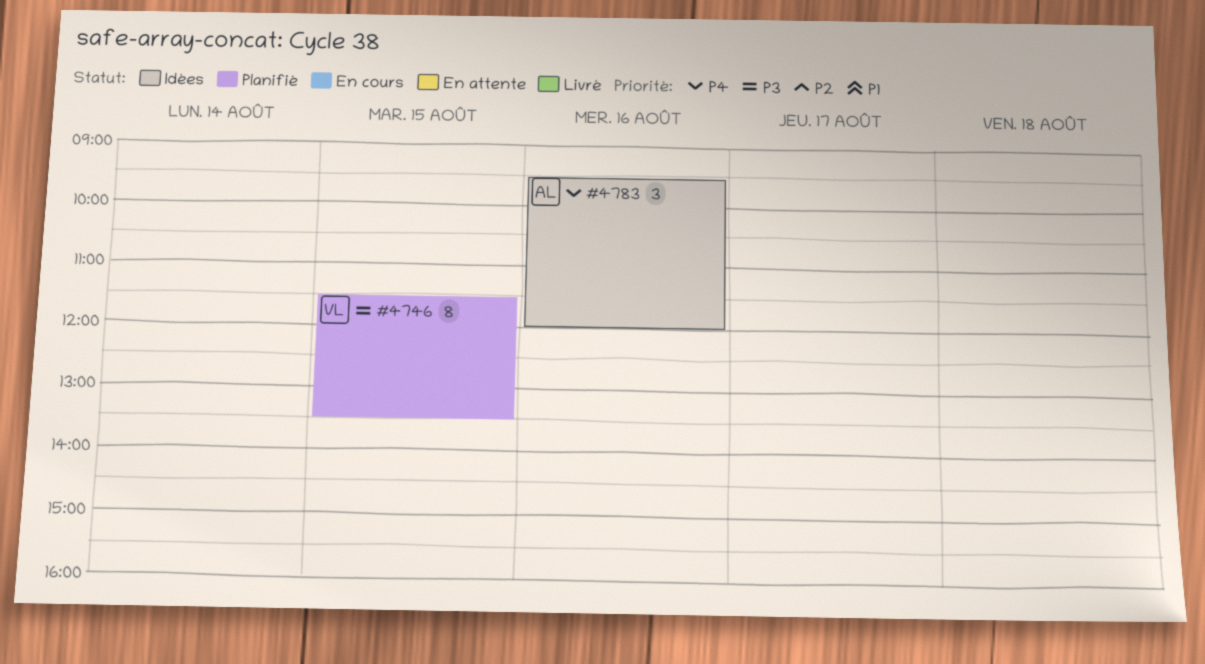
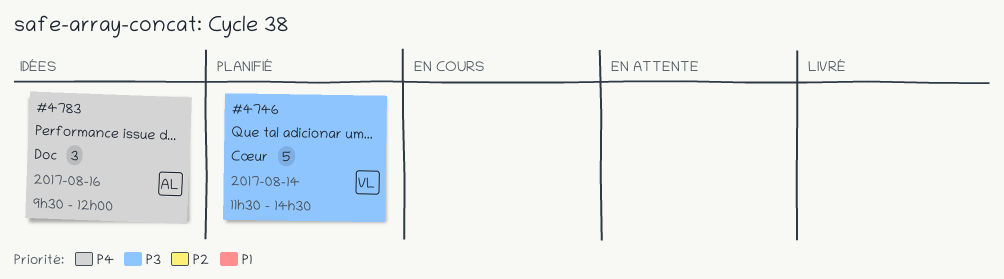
#4746, estimate: 8 -> 5
#4746, day: Aug 15 -> Aug 14
#4746, ends: 13:30 -> 14:30

